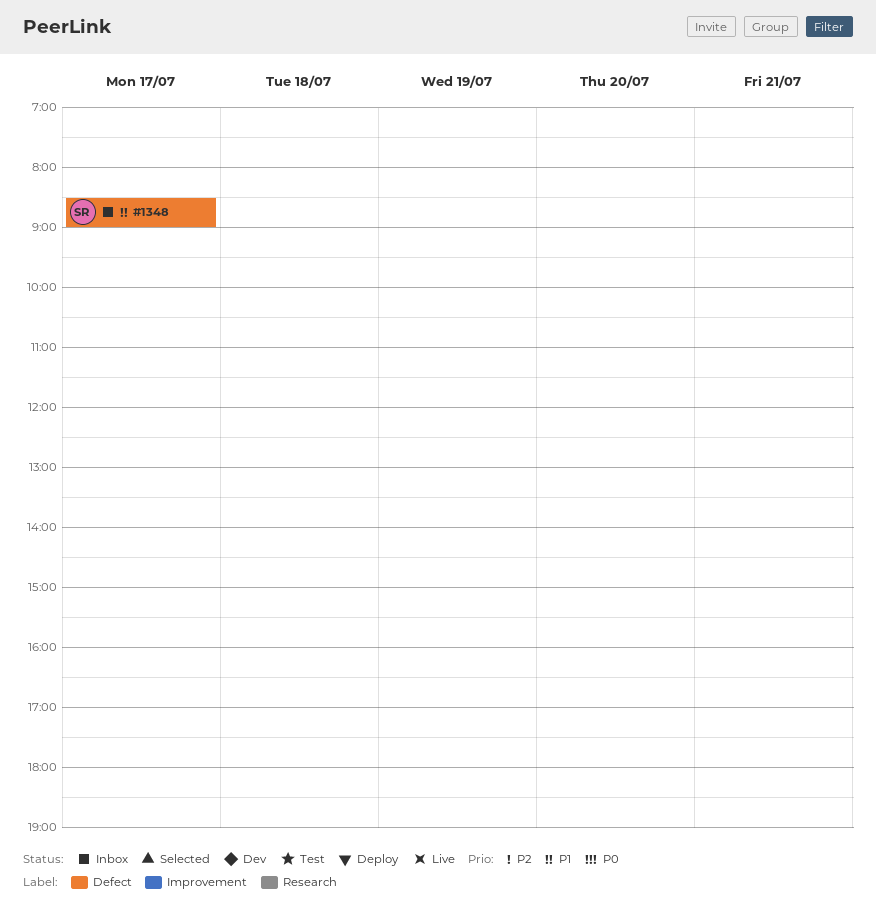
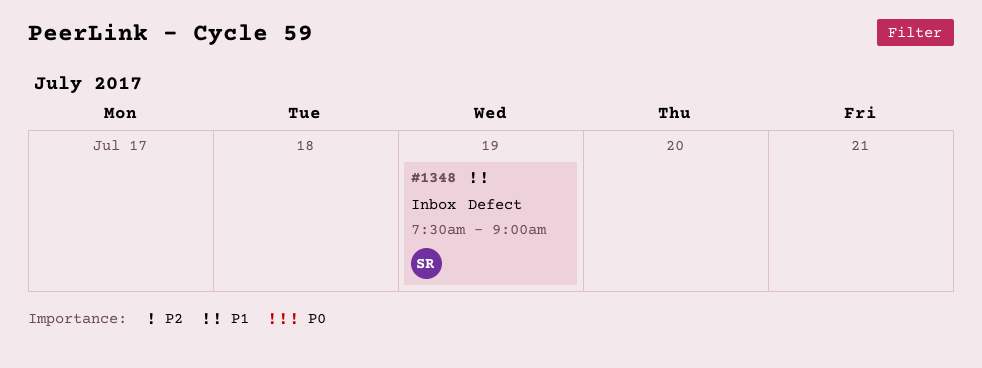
#1348, day: Jul 17 -> Jul 19
#1348, begins: 08:30 -> 07:30

